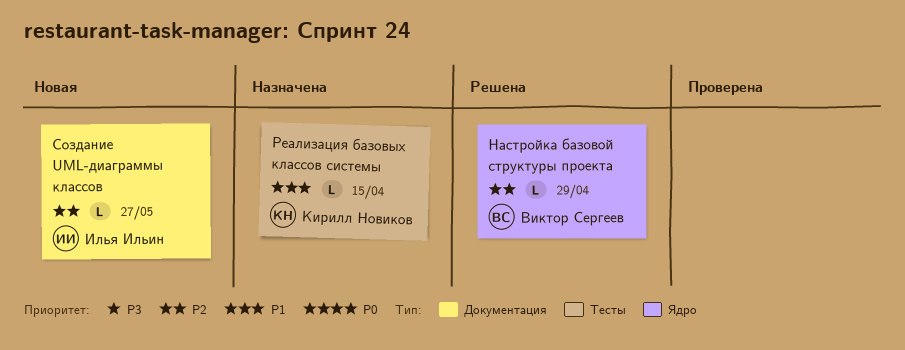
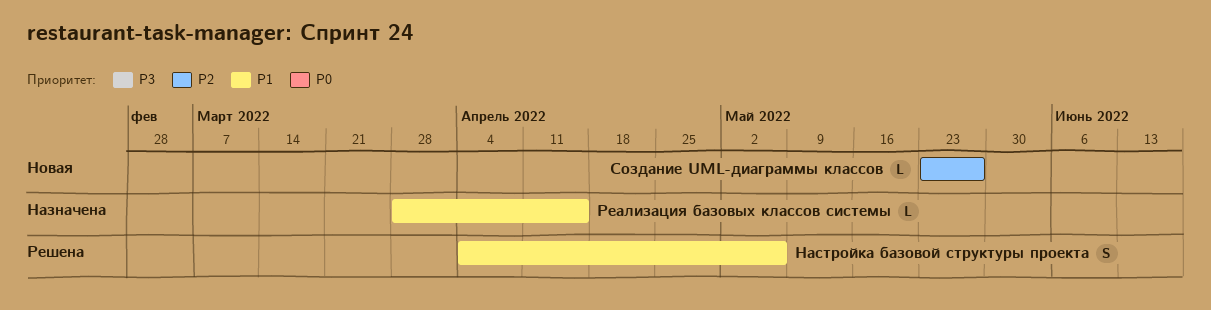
Настройка базовой структуры проекта, priority: P2 -> P1
Настройка базовой структуры проекта, estimate: L -> S
Настройка базовой структуры проекта, due: Apr 29 -> May 6

